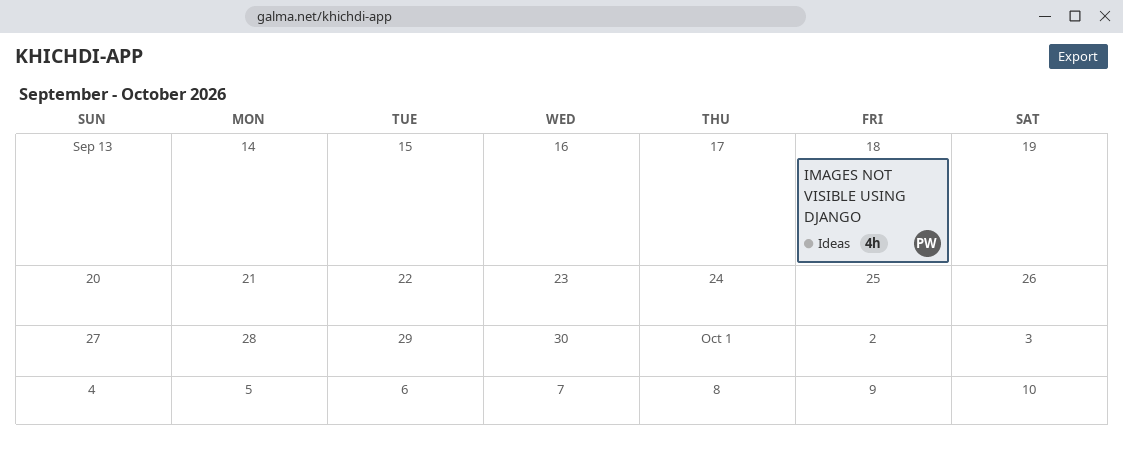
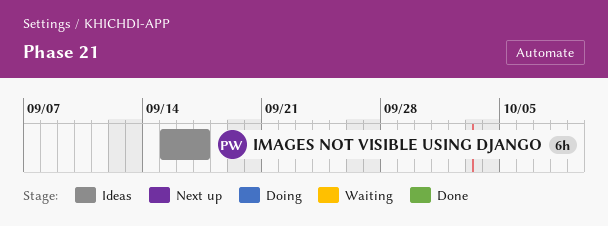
IMAGES NOT VISIBLE USING DJANGO, estimate: 4h -> 6h
IMAGES NOT VISIBLE USING DJANGO, due: Sep 18 -> Sep 17

